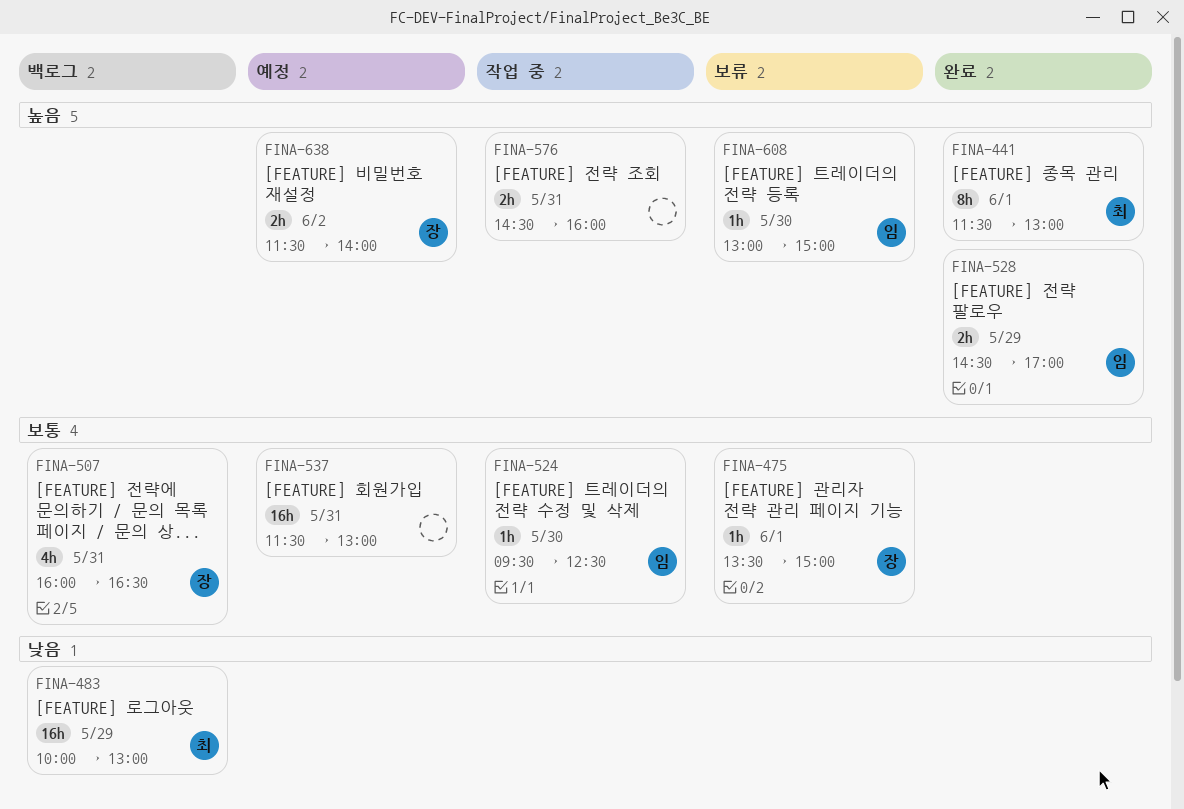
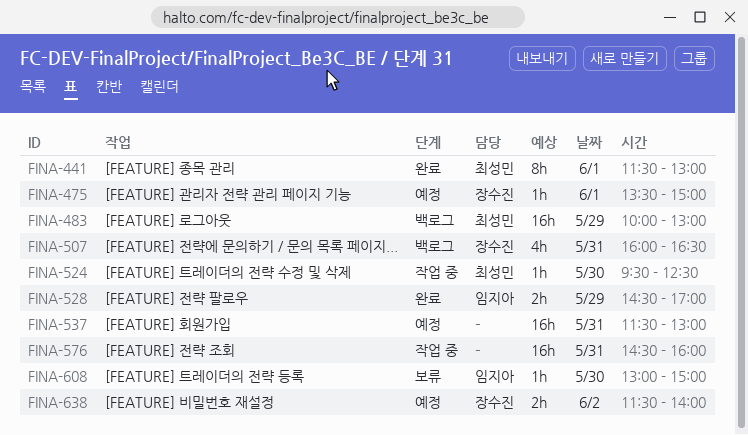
FINA-475, status: 보류 -> 예정
FINA-524, owner: 임지아 -> 최성민
FINA-576, estimate: 2h -> 16h

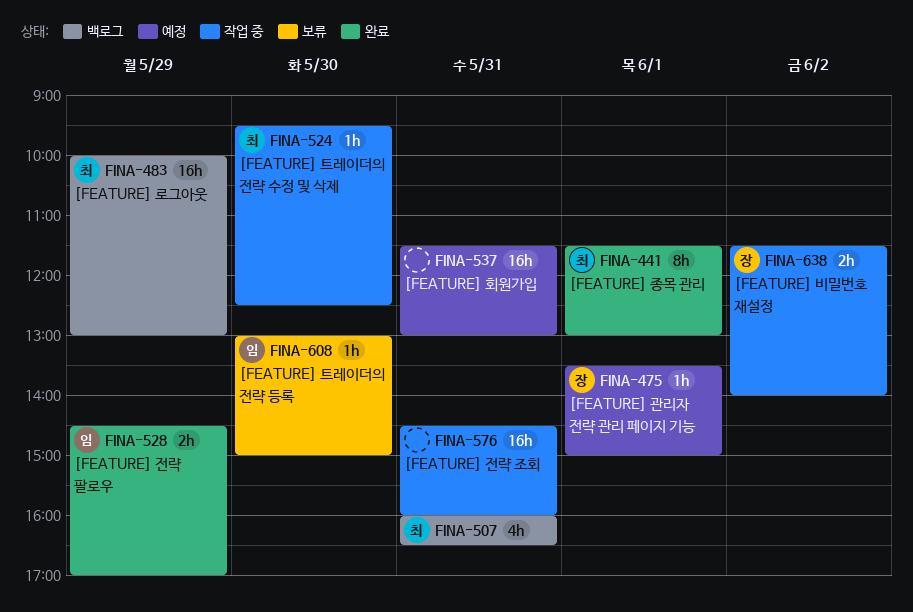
FINA-507, owner: 장수진 -> 최성민
FINA-638, status: 예정 -> 작업 중

